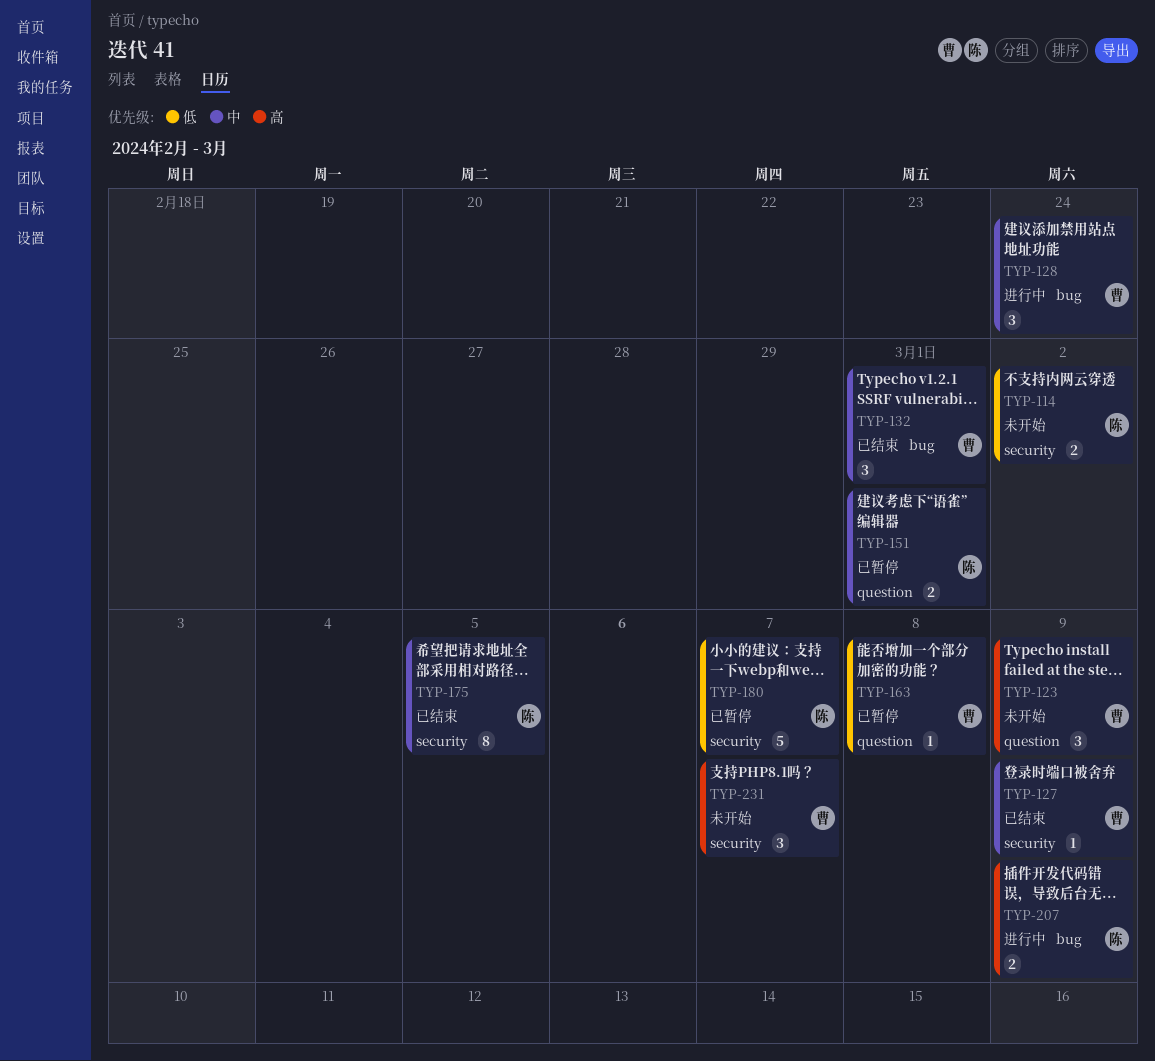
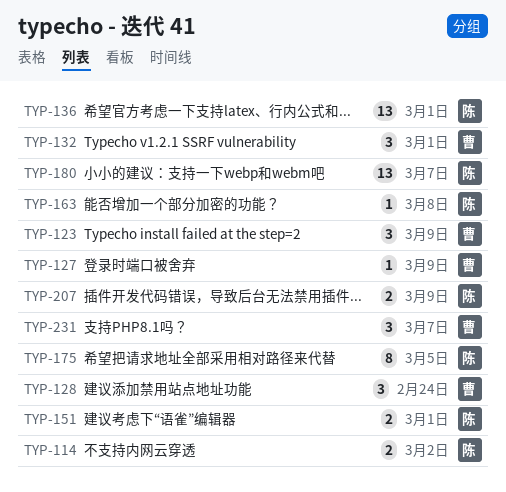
TYP-136: none -> present
TYP-163, owner: 曹 -> 陈
TYP-180, estimate: 5 -> 13

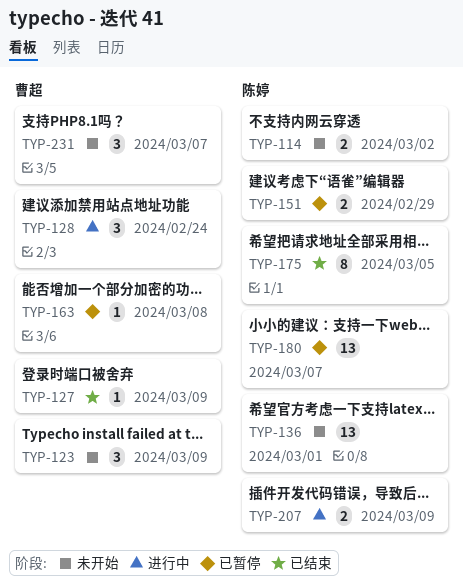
TYP-132: present -> none
TYP-151, due: Mar 1 -> Feb 29
TYP-163, owner: 陈婷 -> 曹超

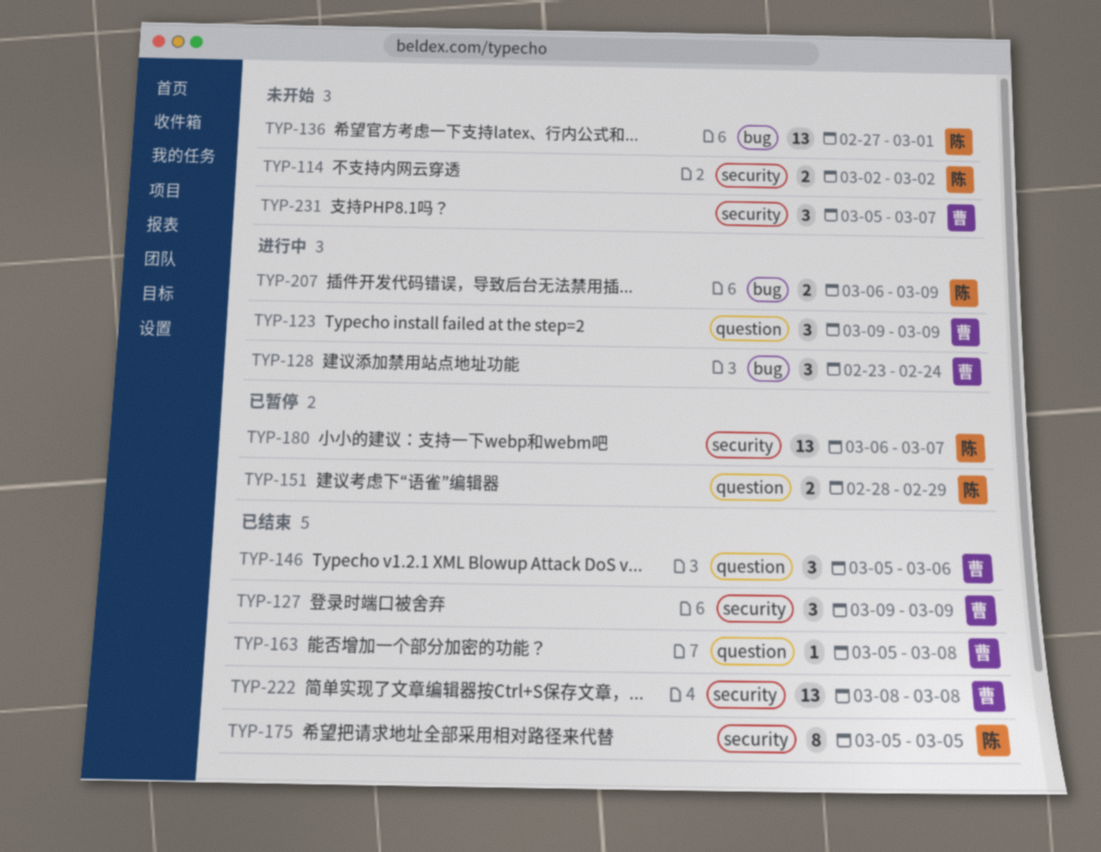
TYP-123, status: 未开始 -> 进行中
TYP-127, estimate: 1 -> 3
TYP-146: none -> present
TYP-163, status: 已暂停 -> 已结束
TYP-222: none -> present

